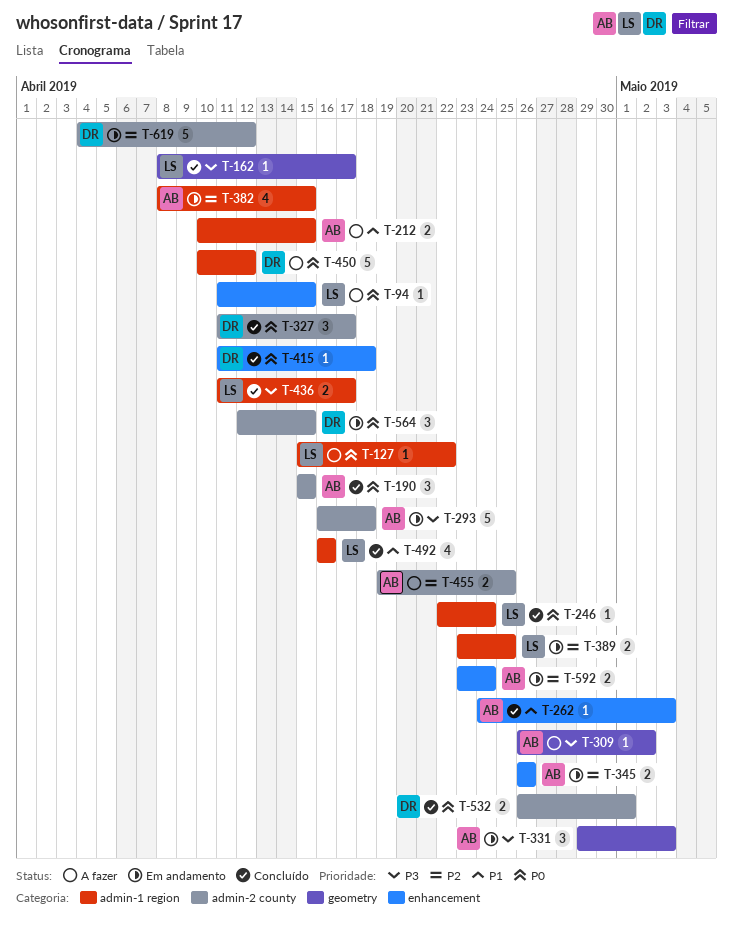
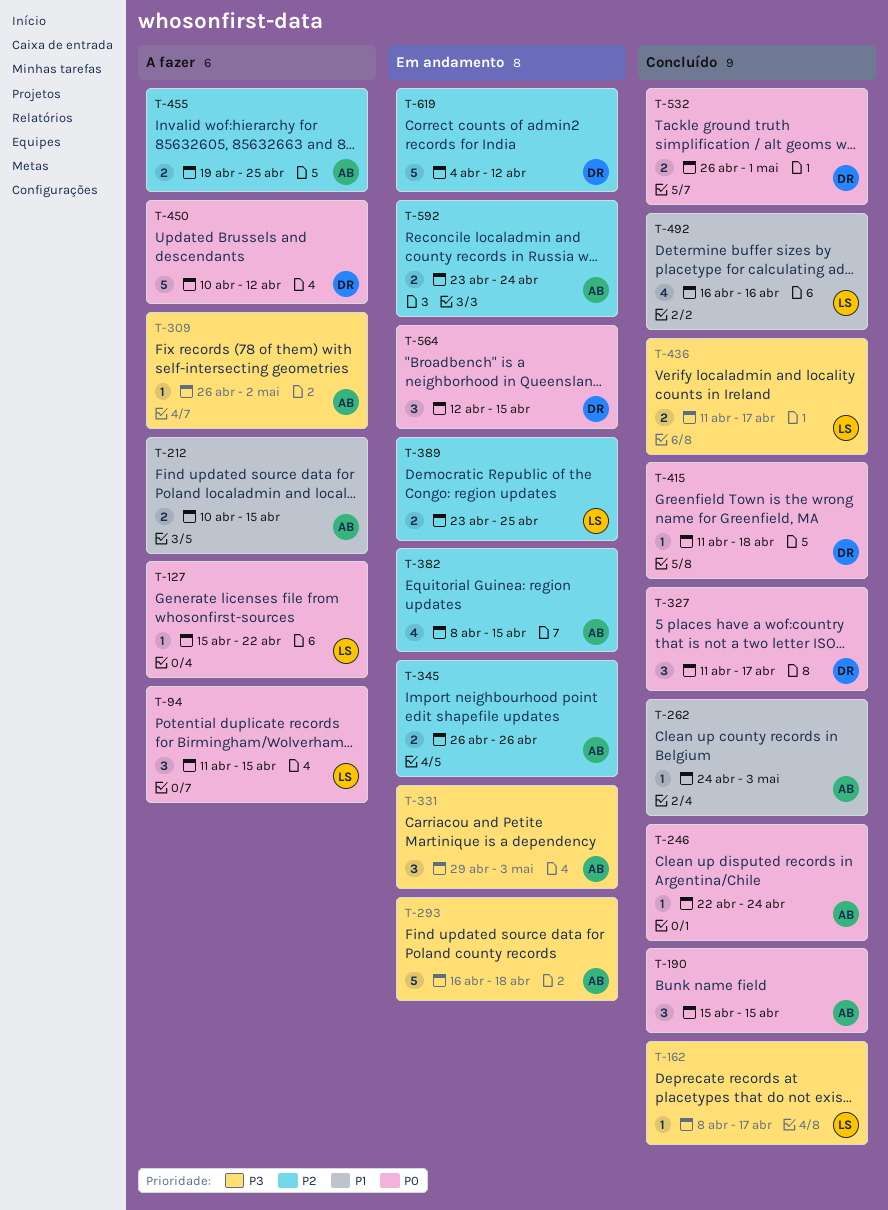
T-94, estimate: 1 -> 3
T-246, owner: LS -> AB

